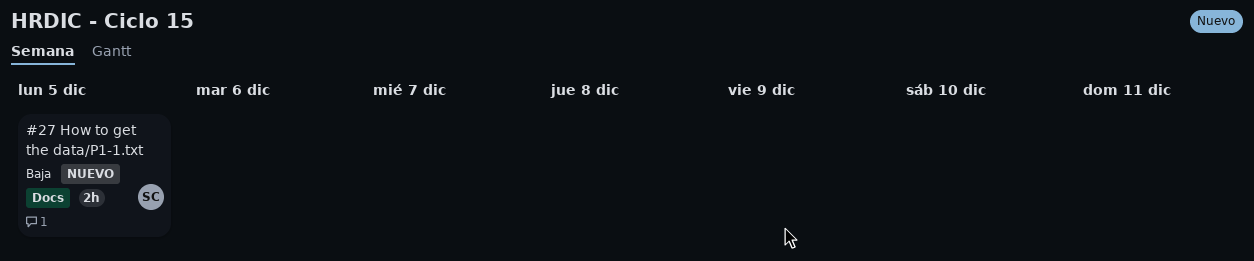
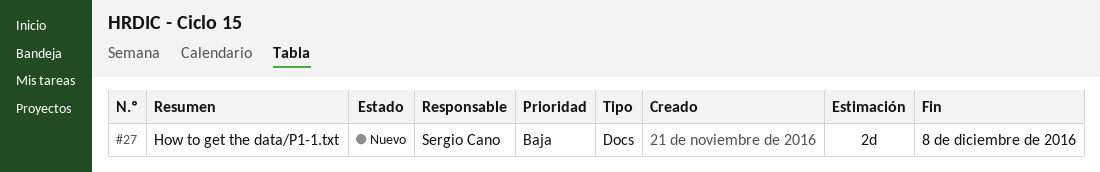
#27, estimate: 2h -> 2d
#27, due: Dec 5 -> Dec 8

